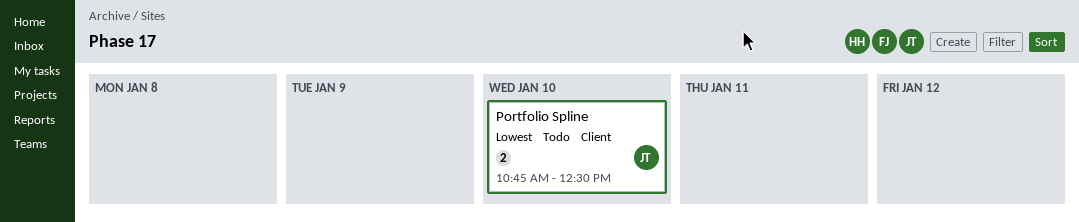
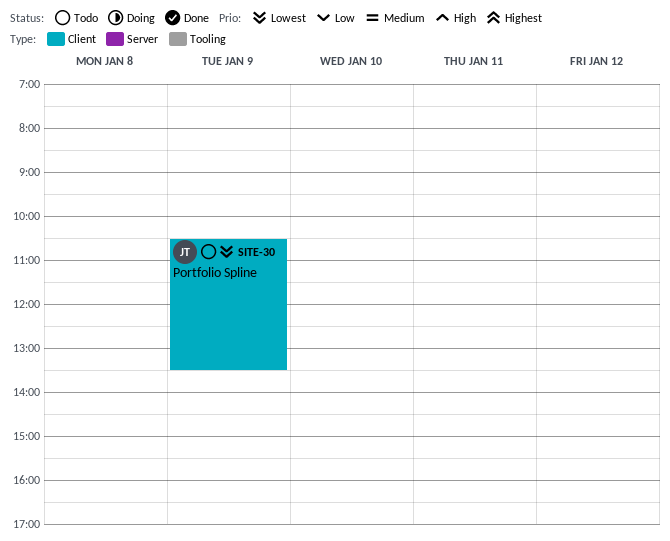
Portfolio Spline, day: Jan 10 -> Jan 9
Portfolio Spline, begins: 10:45 -> 10:30
Portfolio Spline, ends: 12:30 -> 13:30

